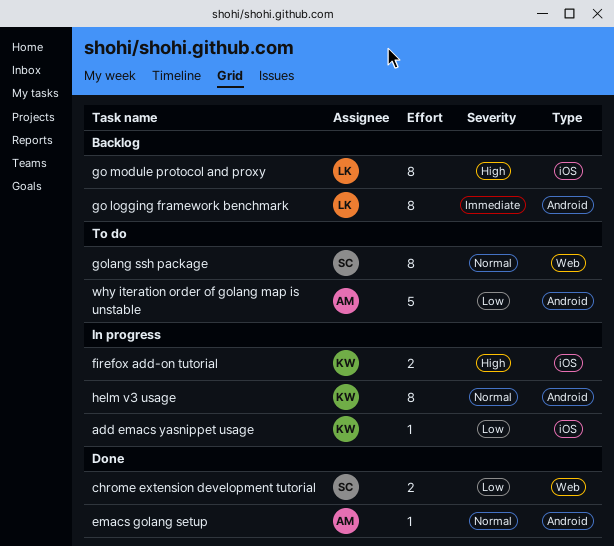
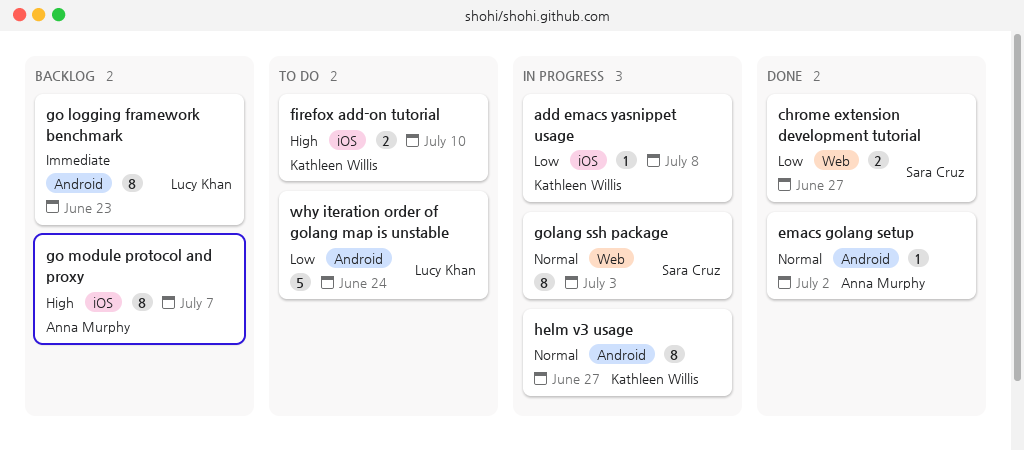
firefox add-on tutorial, status: In progress -> To do
go module protocol and proxy, owner: Lucy Khan -> Anna Murphy
golang ssh package, status: To do -> In progress
why iteration order of golang map is unstable, owner: Anna Murphy -> Lucy Khan

